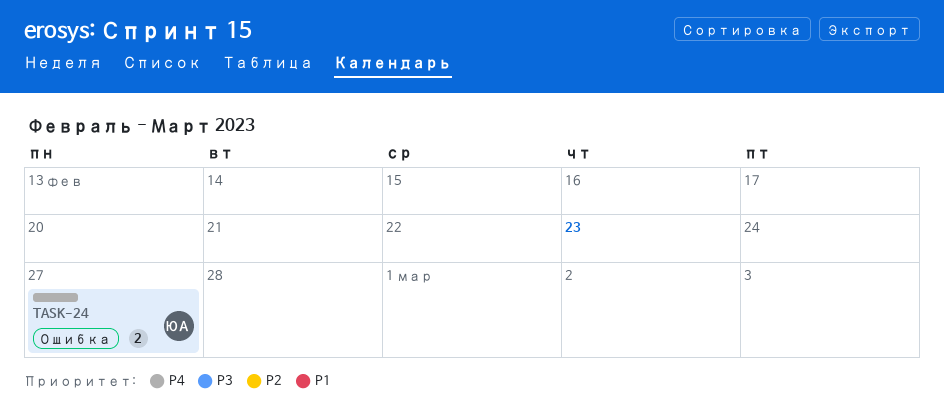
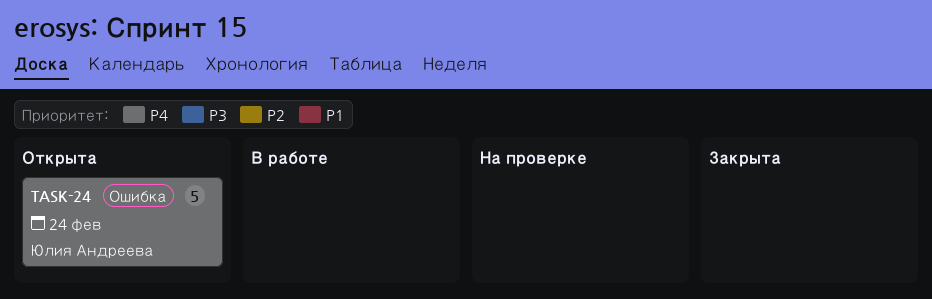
TASK-24, estimate: 2 -> 5
TASK-24, due: Feb 27 -> Feb 24

